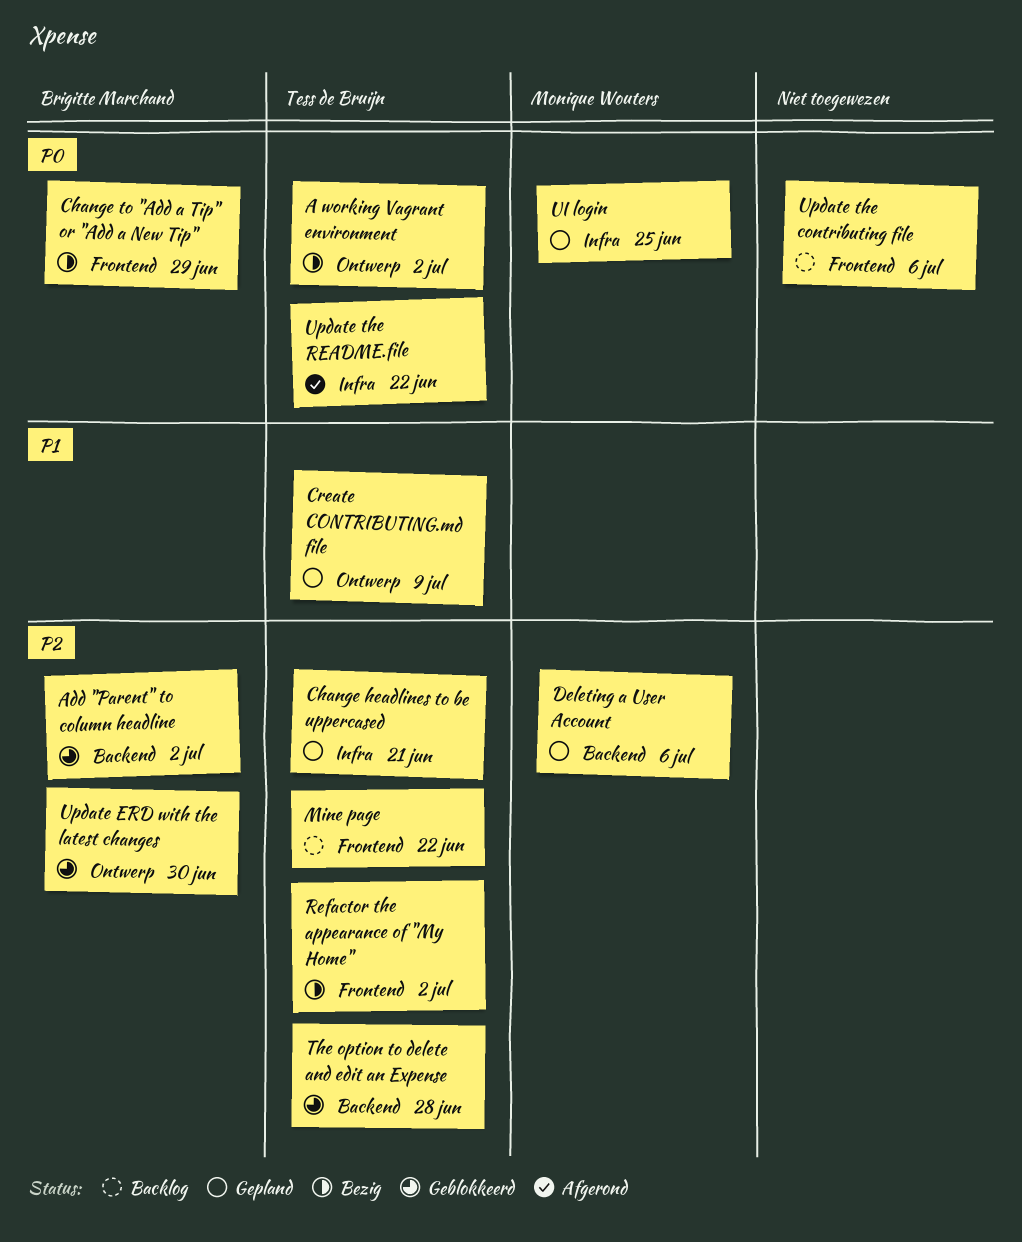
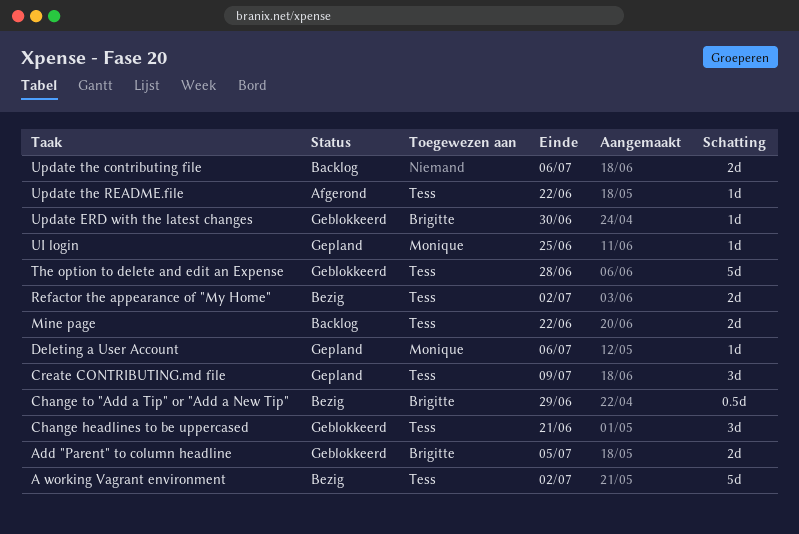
Add "Parent" to column headline, due: Jul 2 -> Jul 5
Change headlines to be uppercased, status: Gepland -> Geblokkeerd

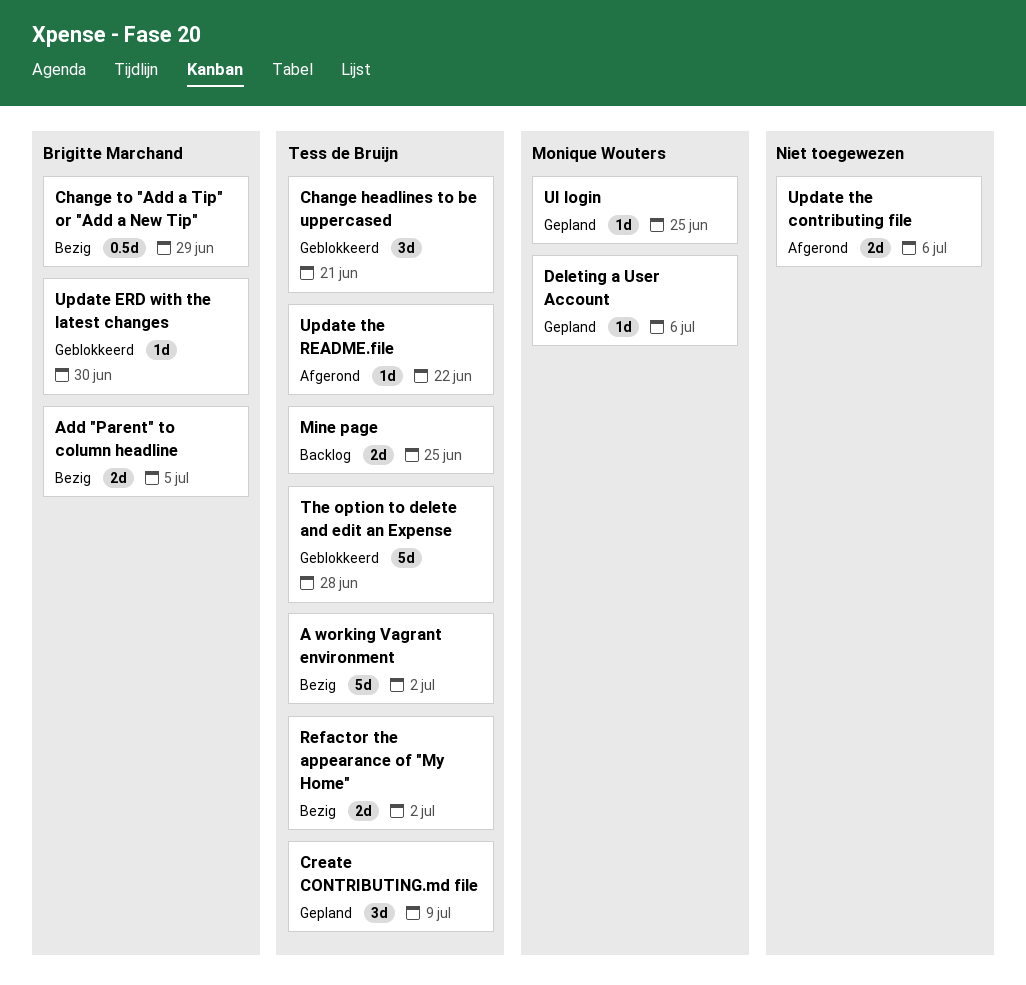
Add "Parent" to column headline, status: Geblokkeerd -> Bezig
Mine page, due: Jun 22 -> Jun 25
Update the contributing file, status: Backlog -> Afgerond

